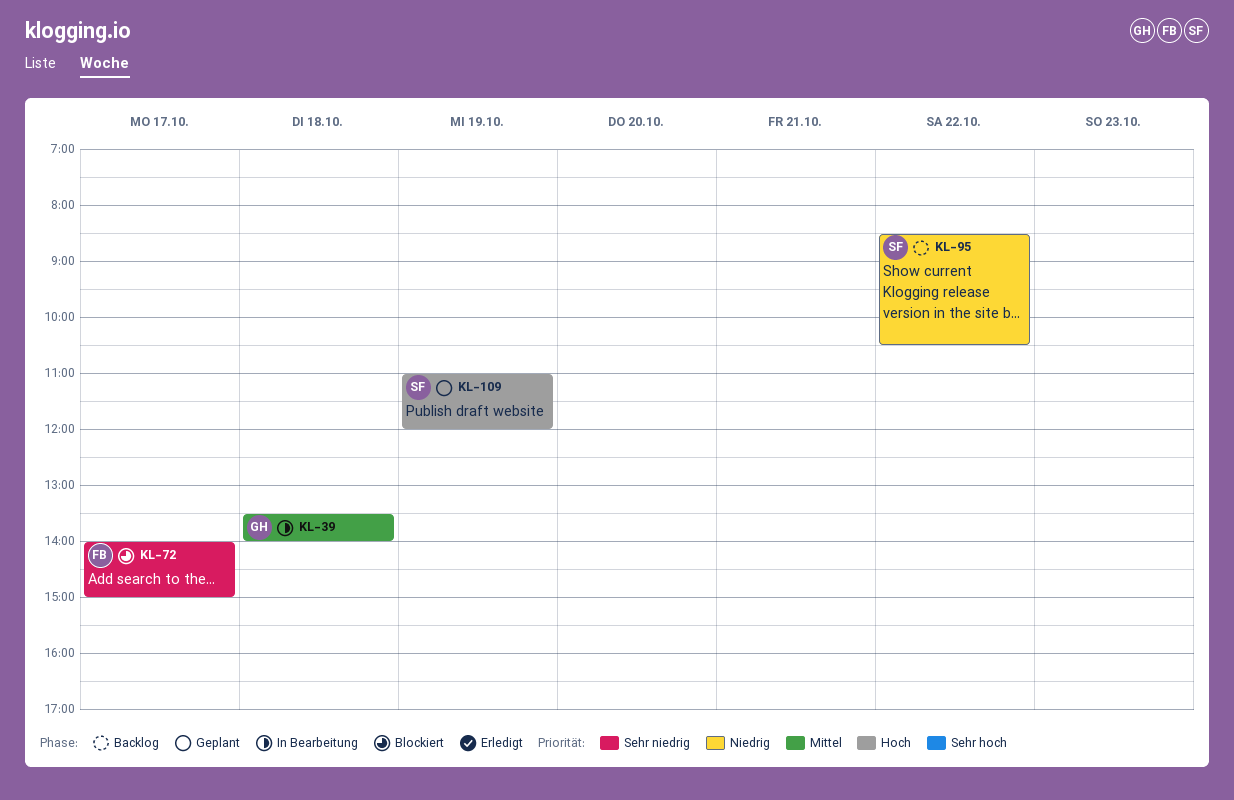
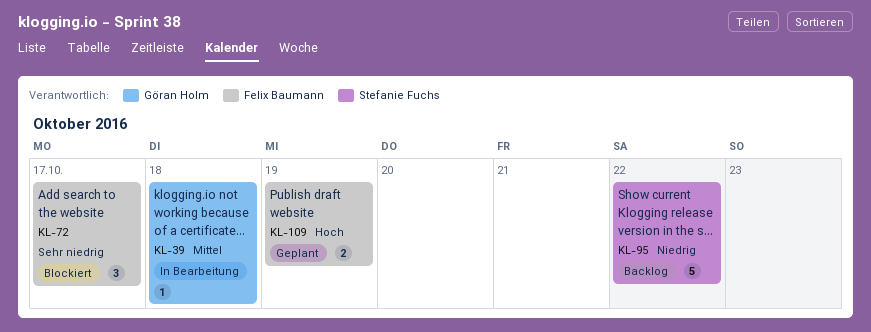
KL-109, owner: Stefanie Fuchs -> Felix Baumann

